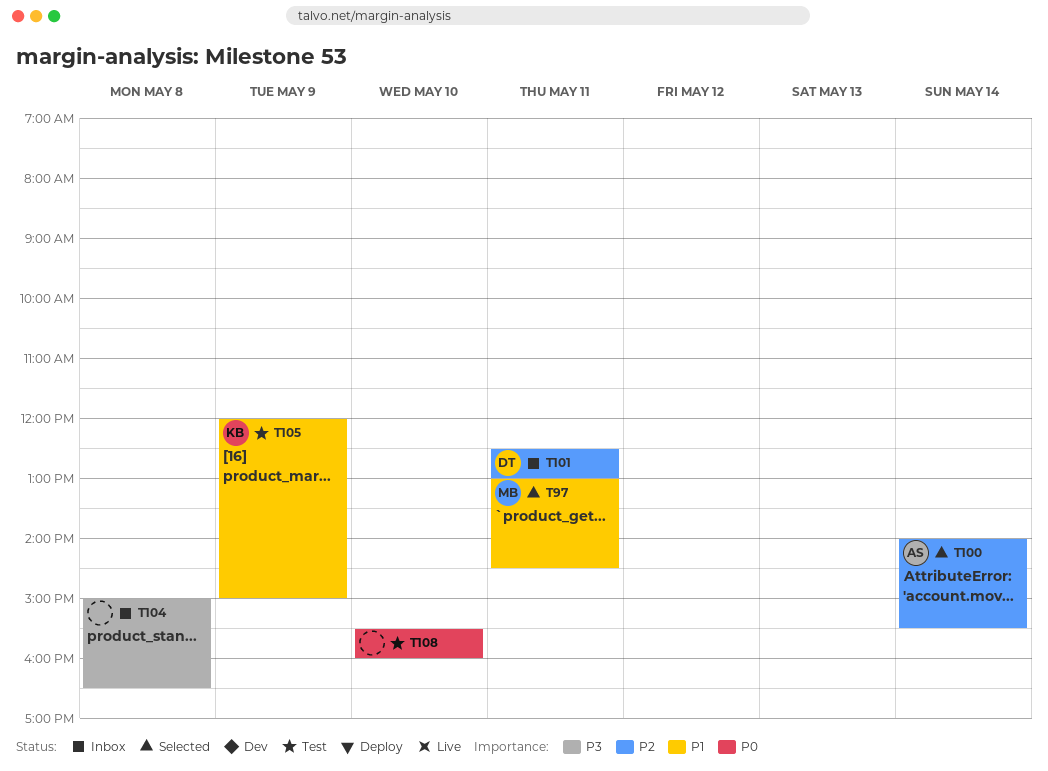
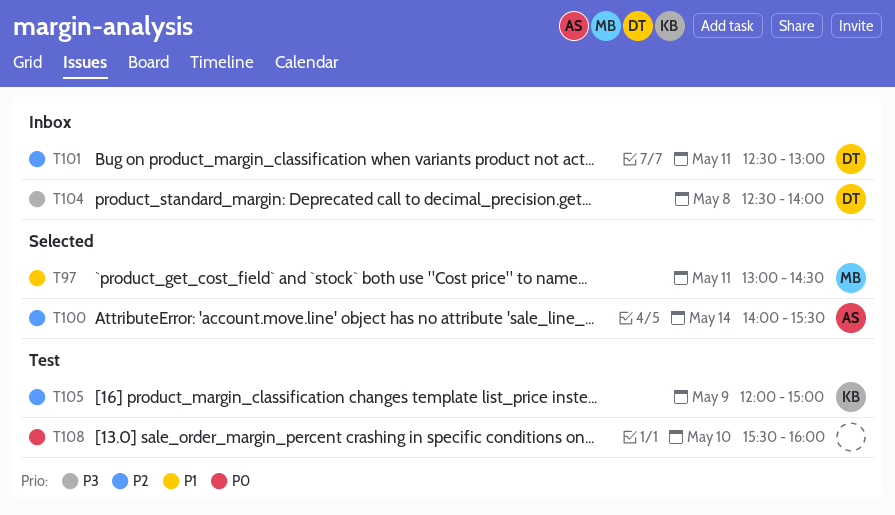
T104, owner: none -> DT
T104, begins: 15:00 -> 12:30
T104, ends: 16:30 -> 14:00
T105, priority: P1 -> P2

